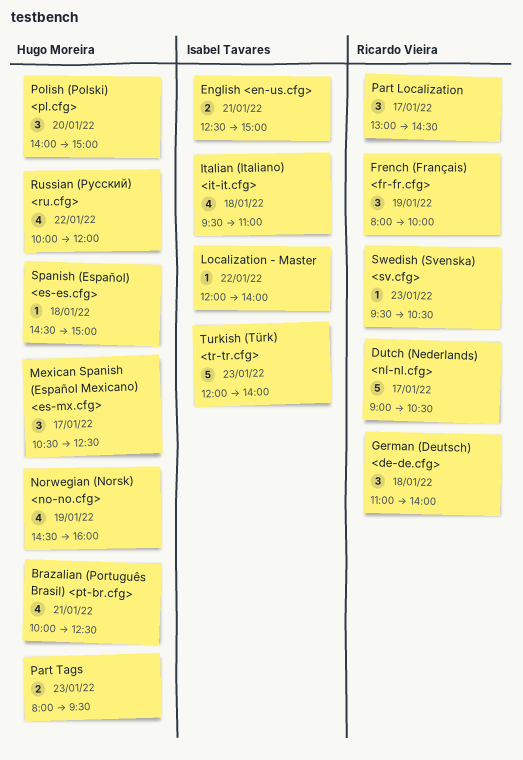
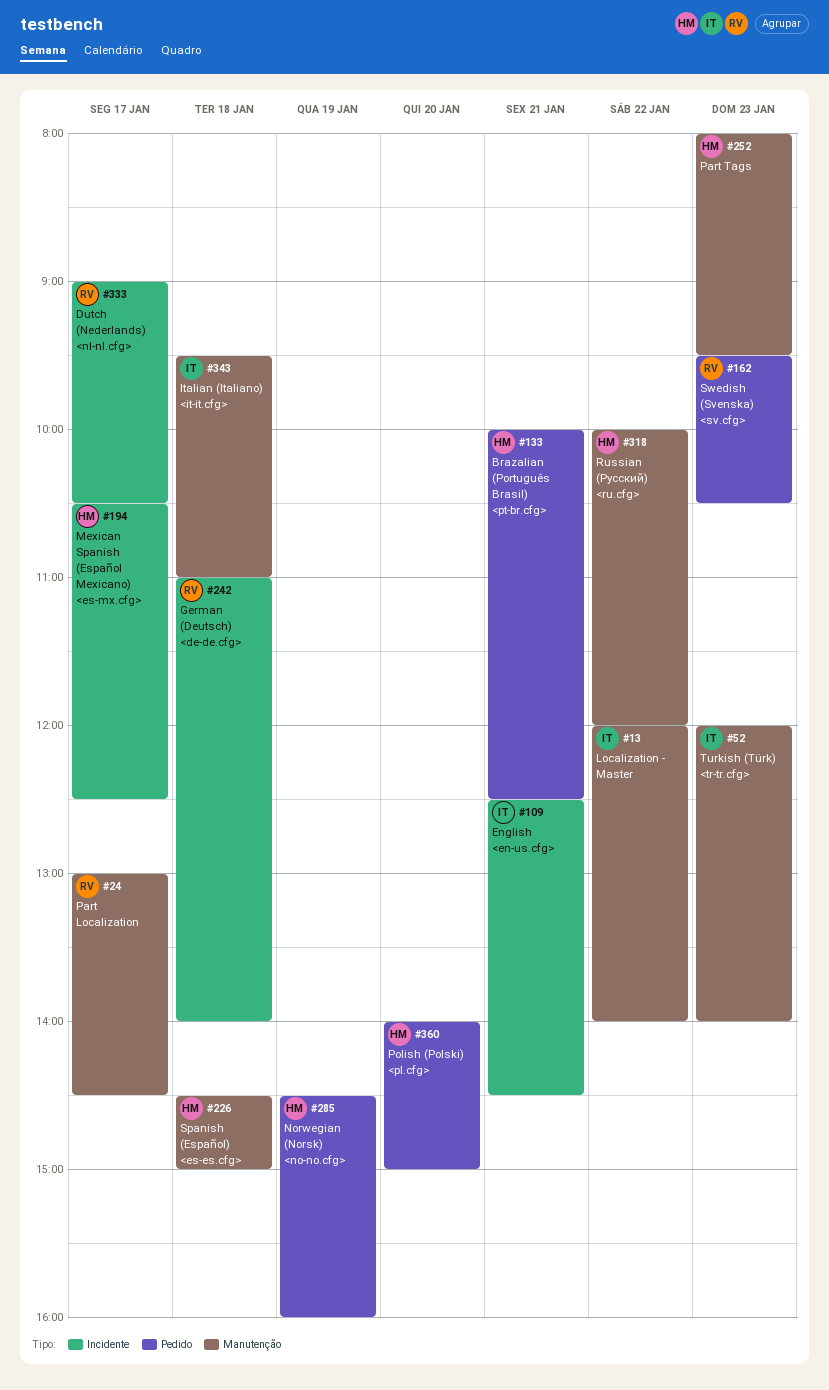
English <en-us.cfg>, ends: 15:00 -> 14:30
French (Français) <fr-fr.cfg>: present -> none

